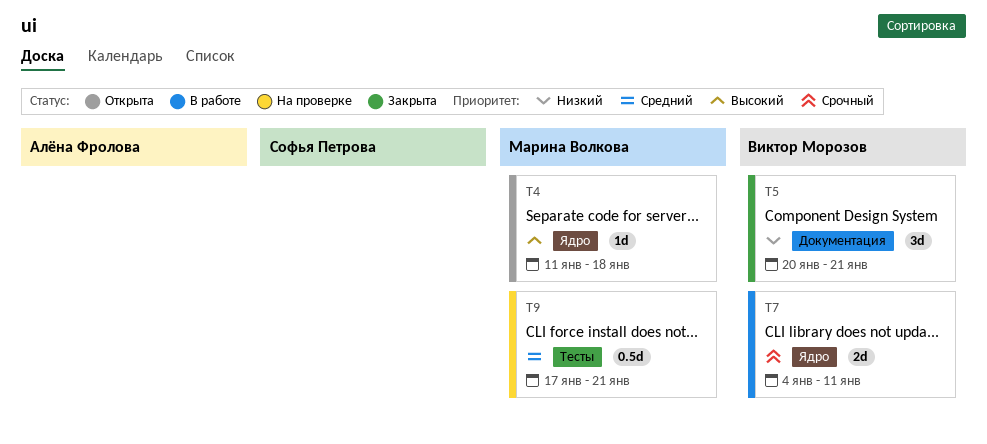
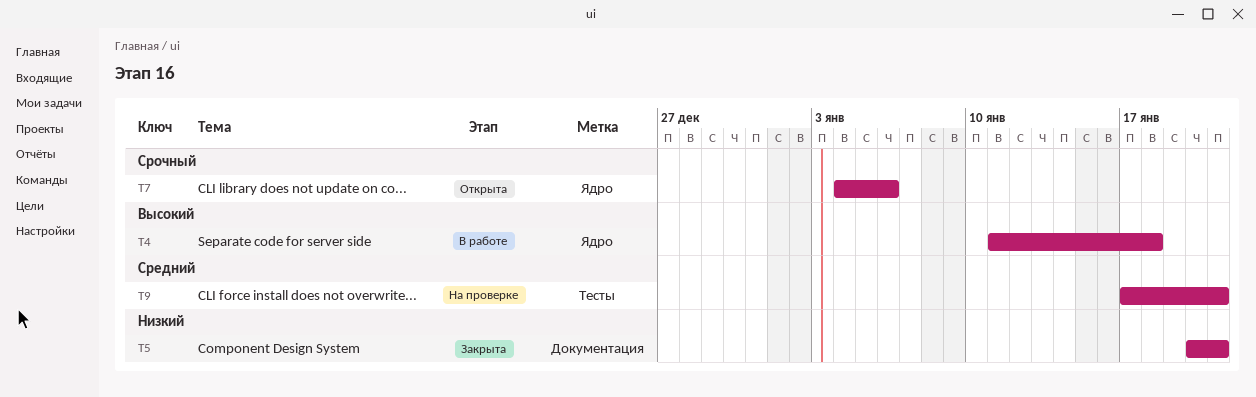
T4, status: Открыта -> В работе
T7, status: В работе -> Открыта
T7, due: Jan 11 -> Jan 6

